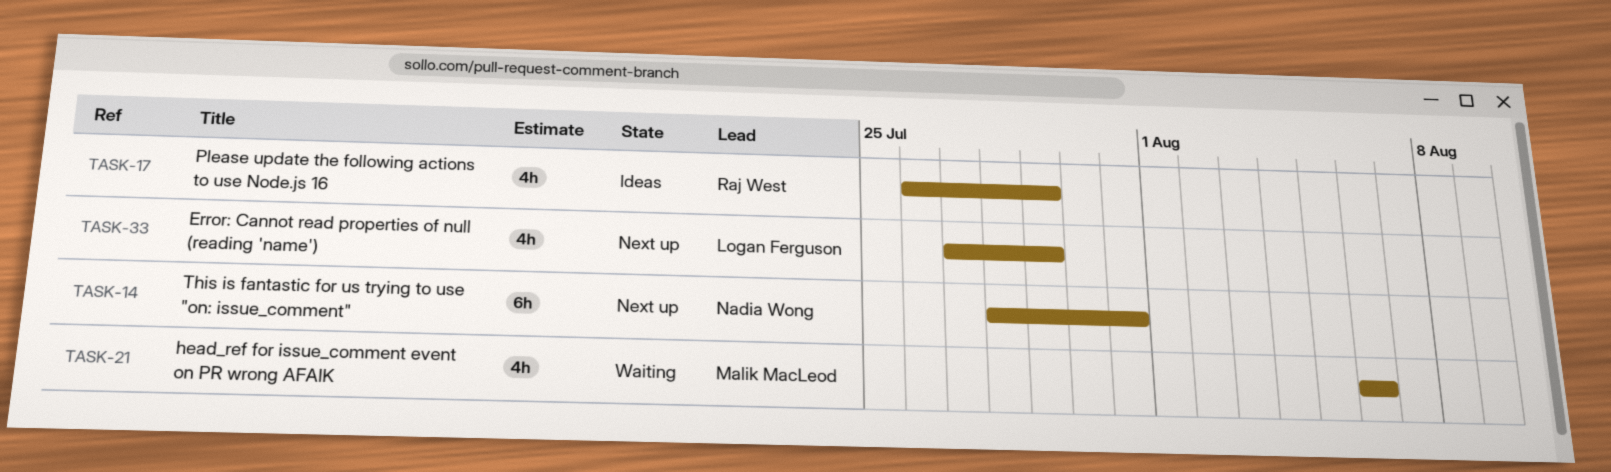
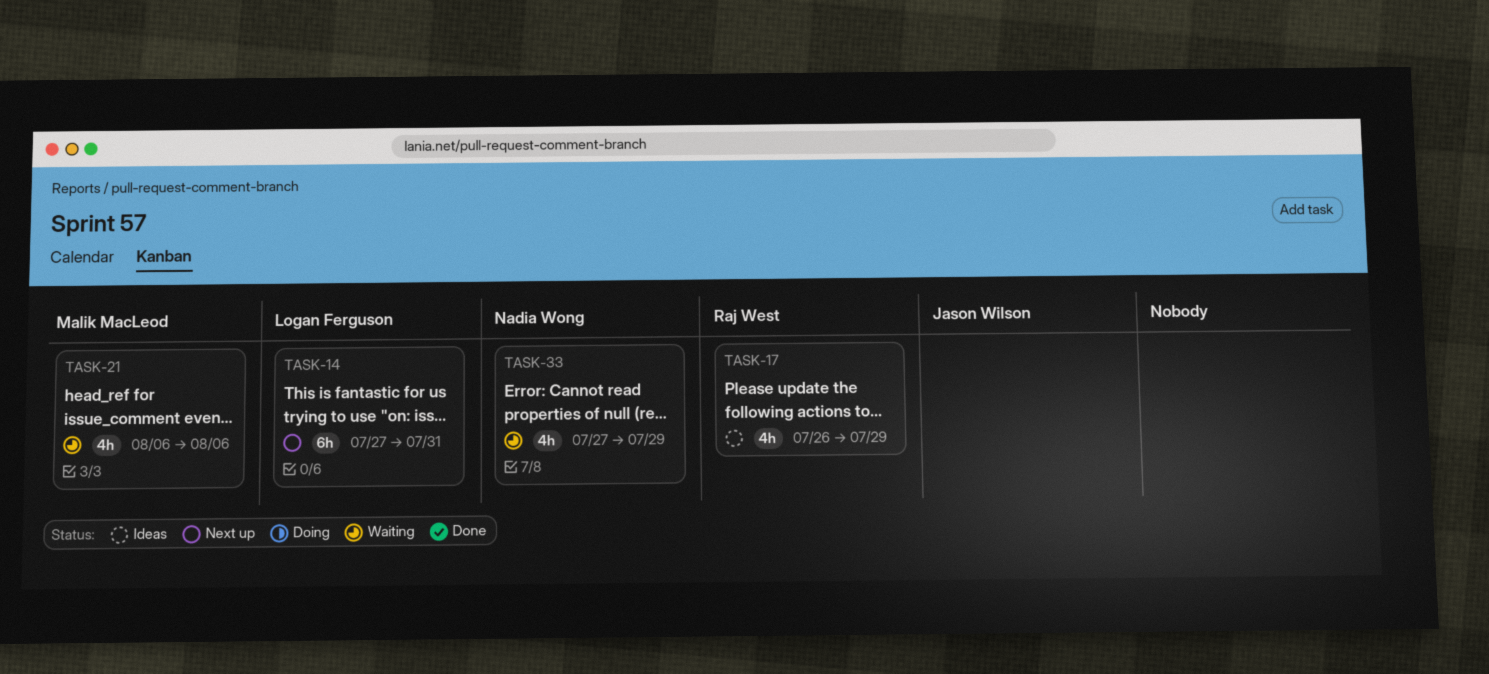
TASK-14, owner: Nadia Wong -> Logan Ferguson
TASK-14, start: Jul 28 -> Jul 27
TASK-33, status: Next up -> Waiting
TASK-33, owner: Logan Ferguson -> Nadia Wong

